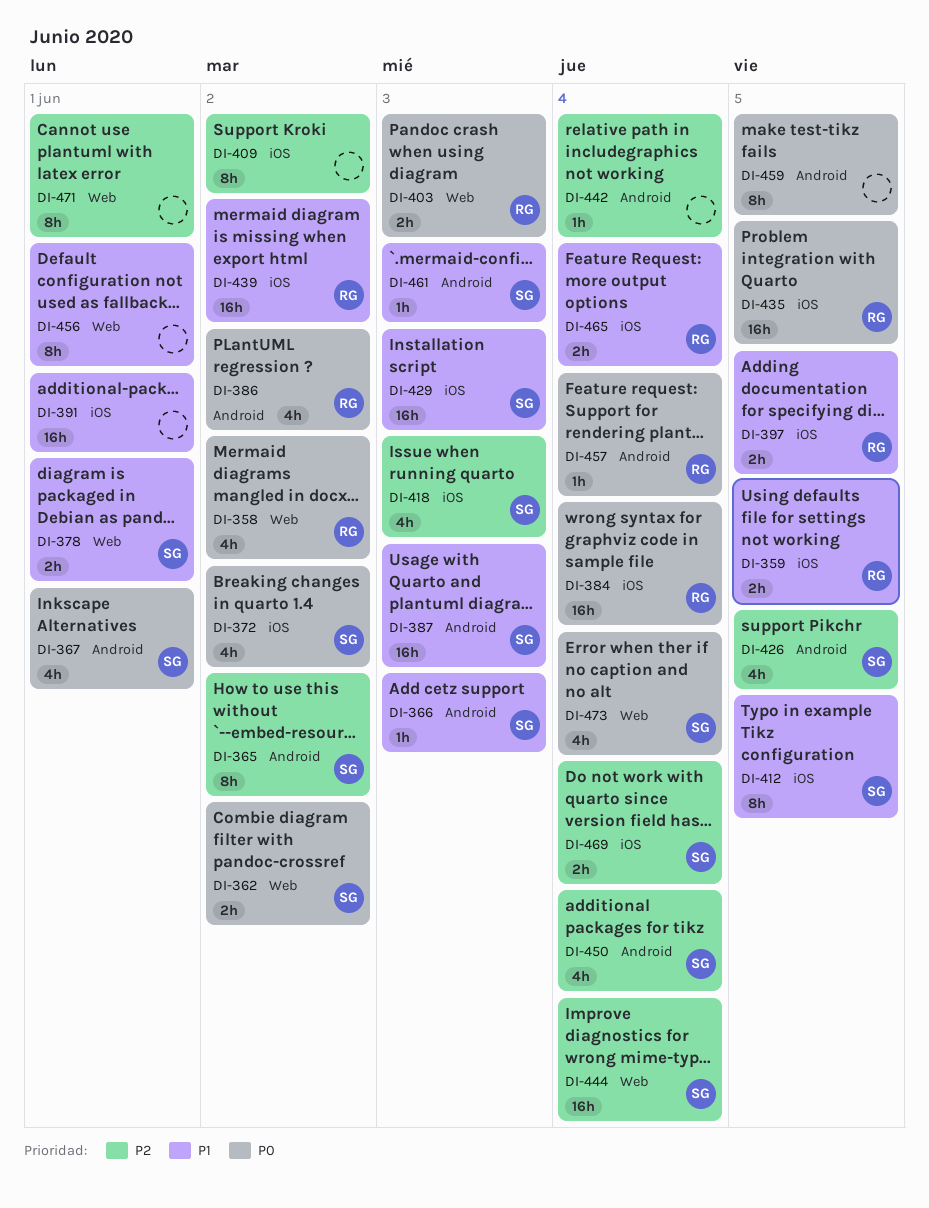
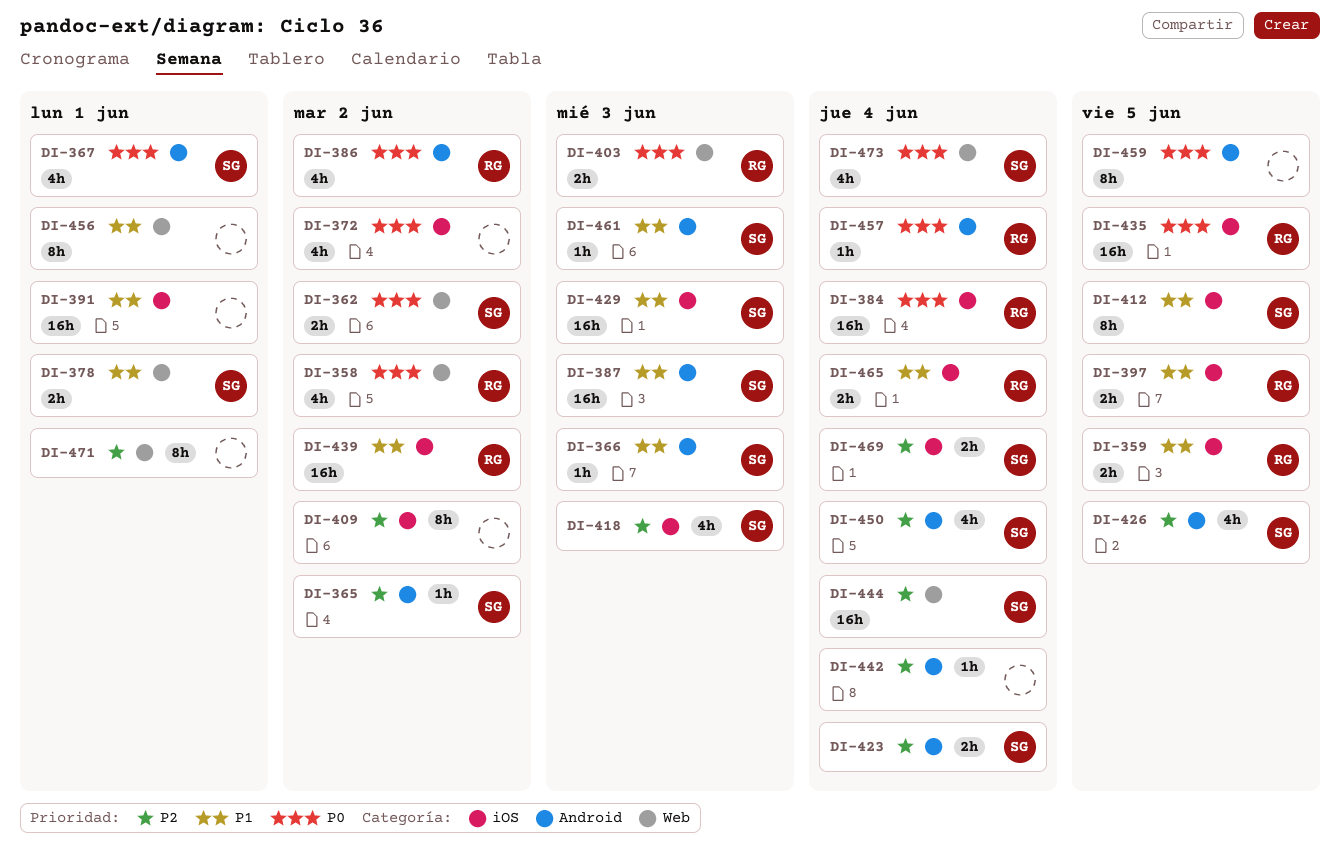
DI-365, estimate: 8h -> 1h
DI-372, owner: SG -> none
DI-423: none -> present

